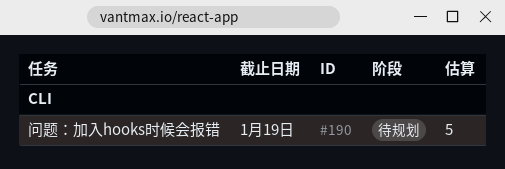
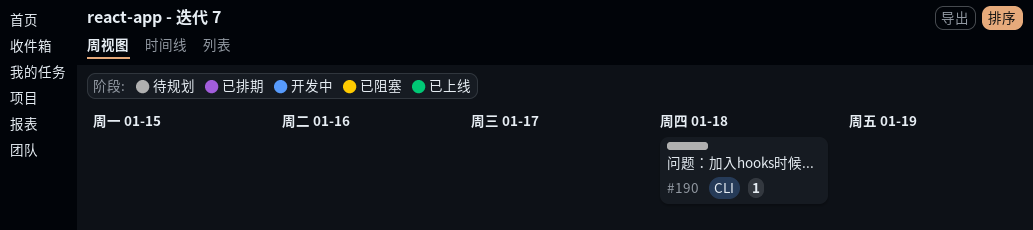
#190, estimate: 5 -> 1
#190, due: Jan 19 -> Jan 18

